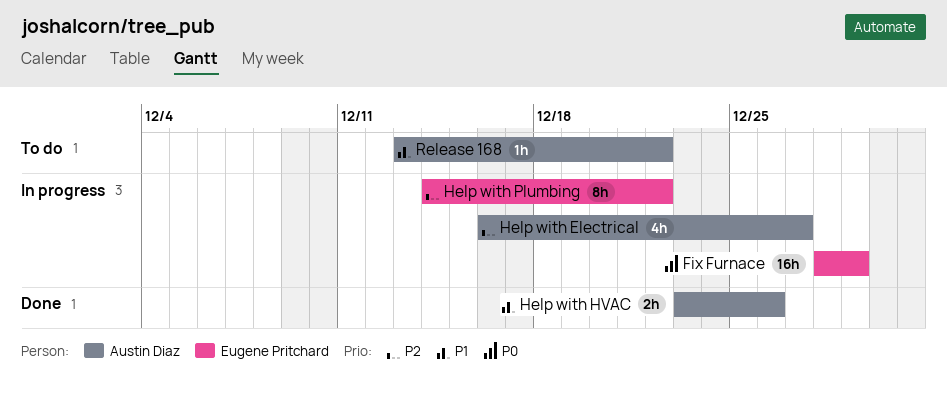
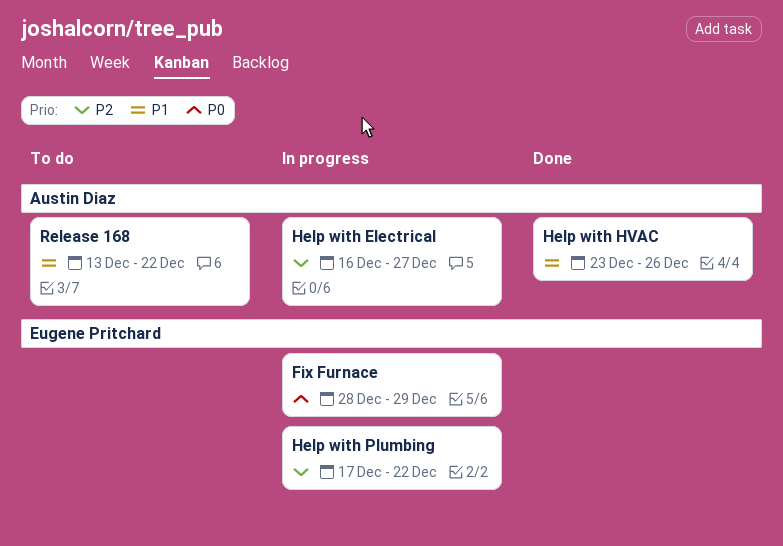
Help with Plumbing, start: Dec 14 -> Dec 17

